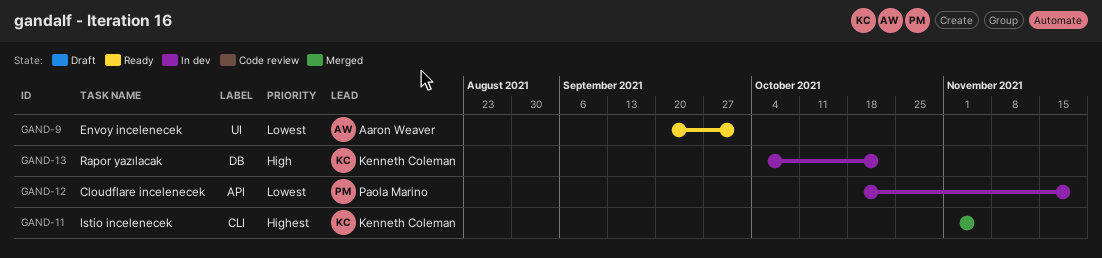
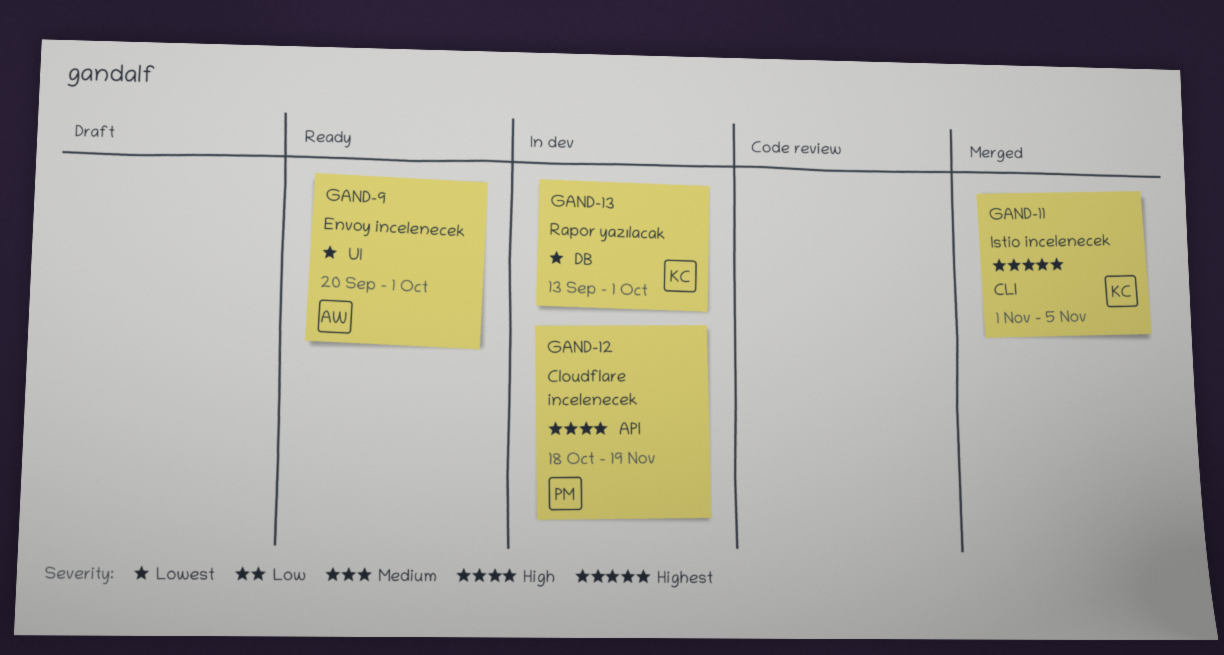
GAND-12, priority: Lowest -> High
GAND-13, priority: High -> Lowest
GAND-13, start: Oct 4 -> Sep 13
GAND-13, due: Oct 22 -> Oct 1

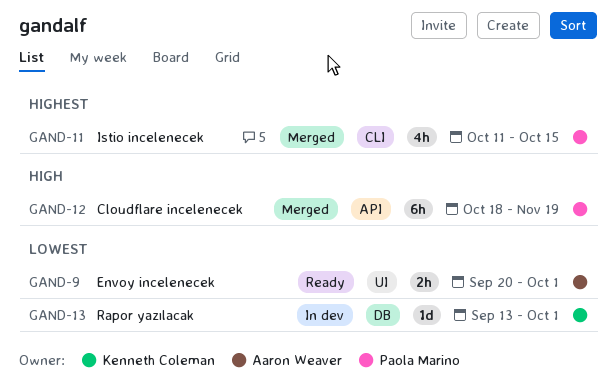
GAND-11, owner: Kenneth Coleman -> Paola Marino
GAND-11, start: Nov 1 -> Oct 11
GAND-11, due: Nov 5 -> Oct 15
GAND-12, status: In dev -> Merged

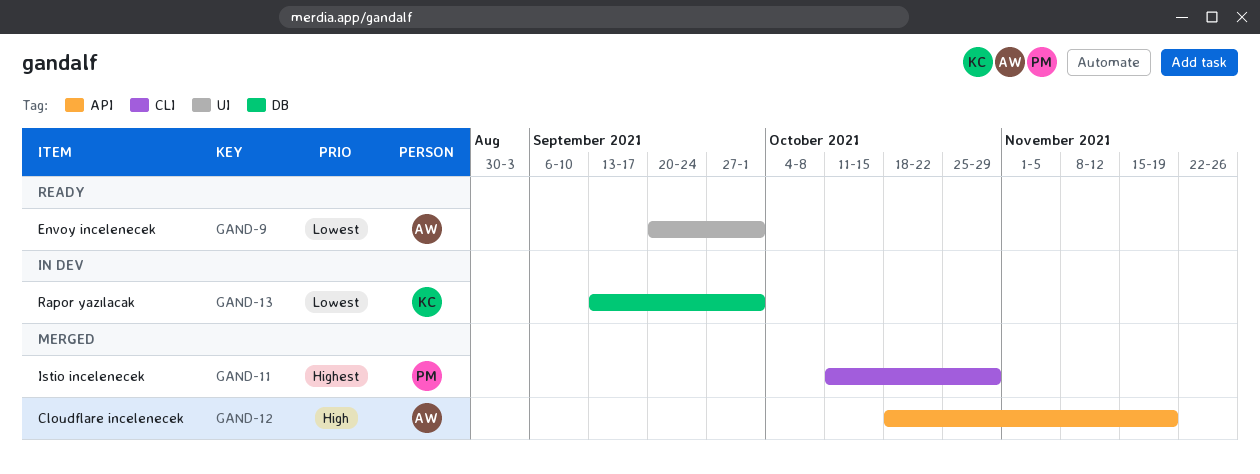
GAND-11, due: Oct 15 -> Oct 29
GAND-12, owner: Paola Marino -> Aaron Weaver

